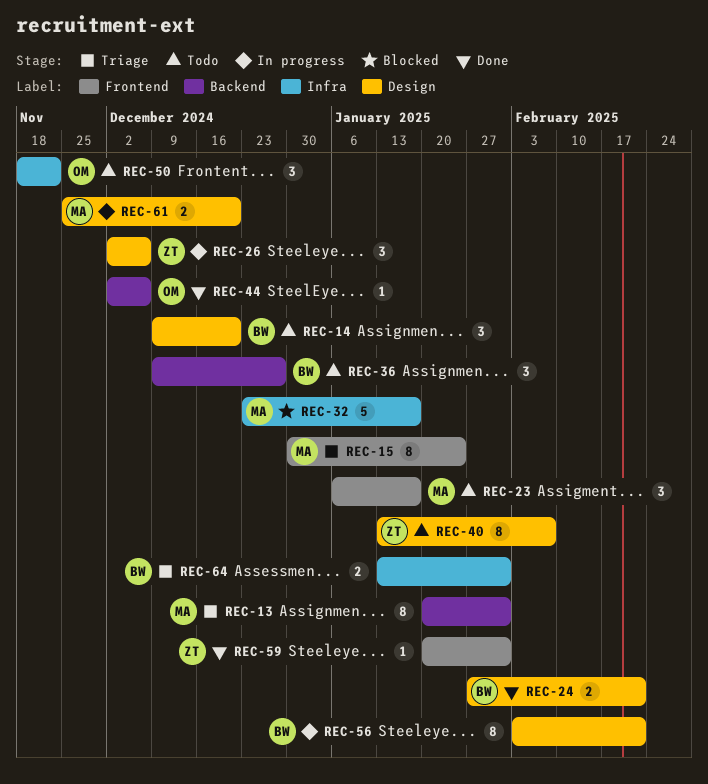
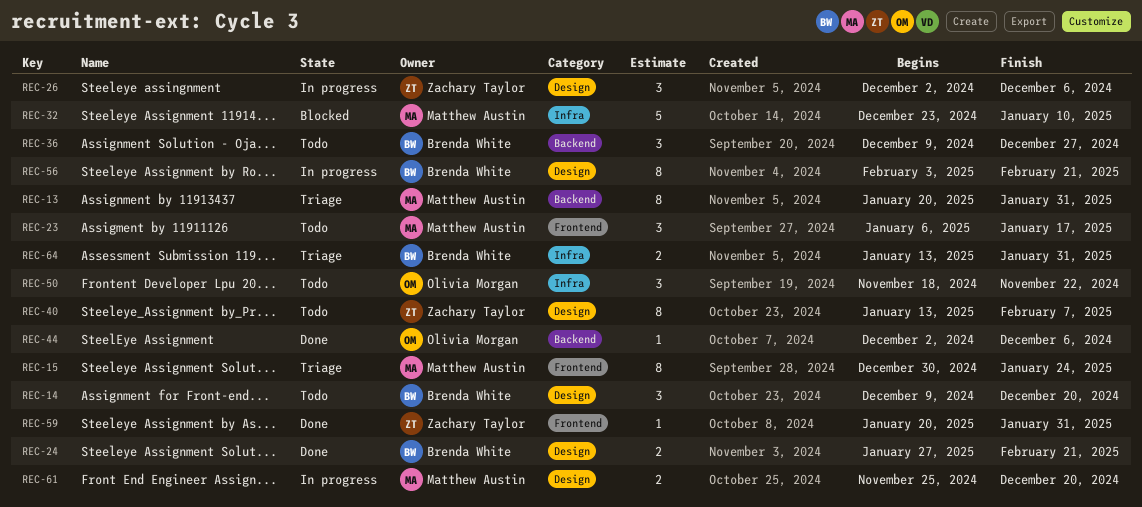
REC-32, due: Jan 17 -> Jan 10

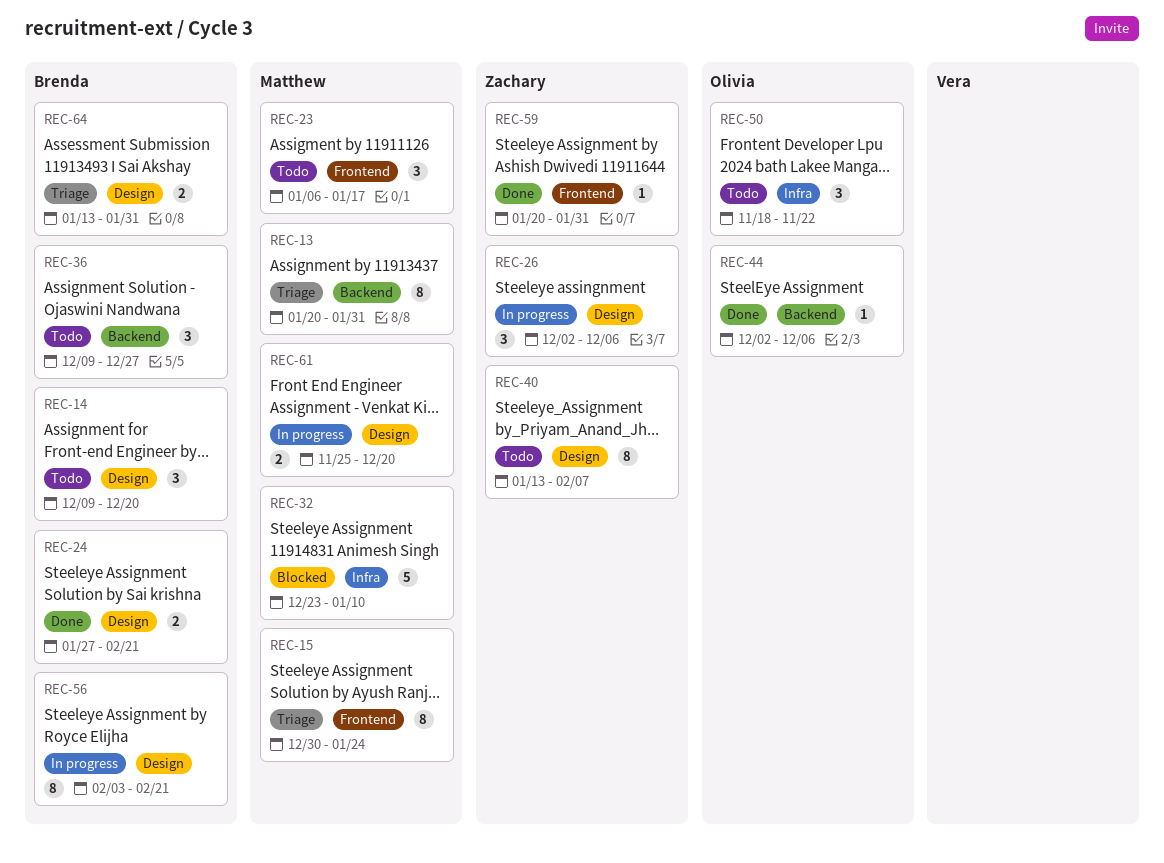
REC-64, label: Infra -> Design

